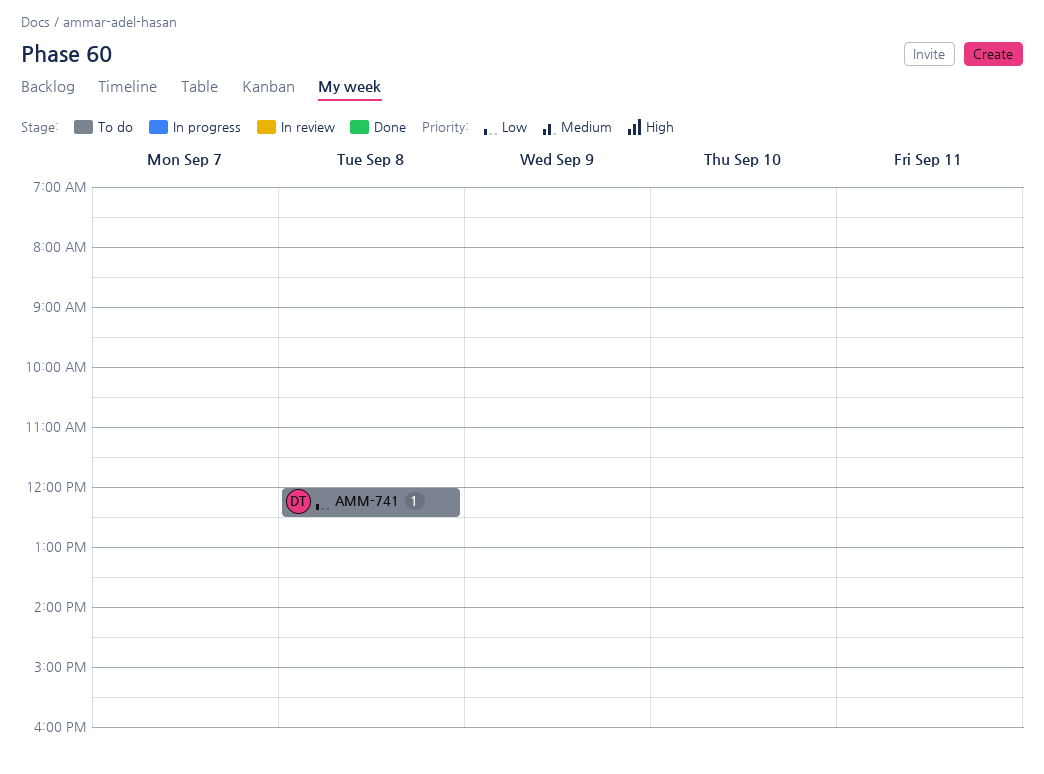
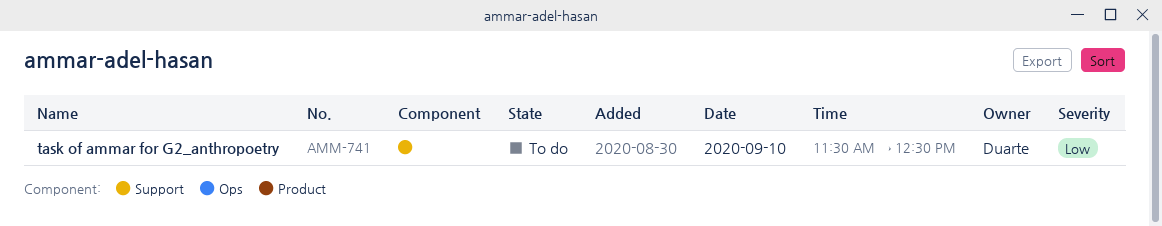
AMM-741, day: Sep 8 -> Sep 10
AMM-741, begins: 12:00 -> 11:30

